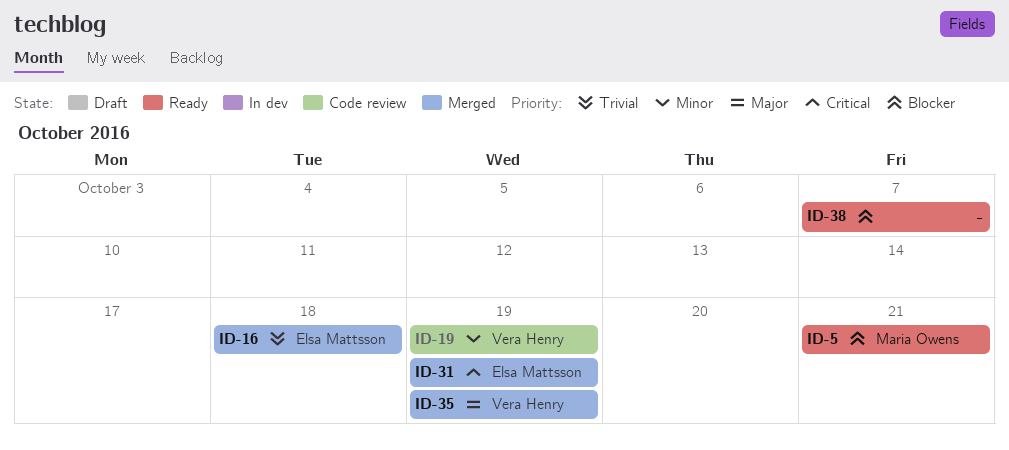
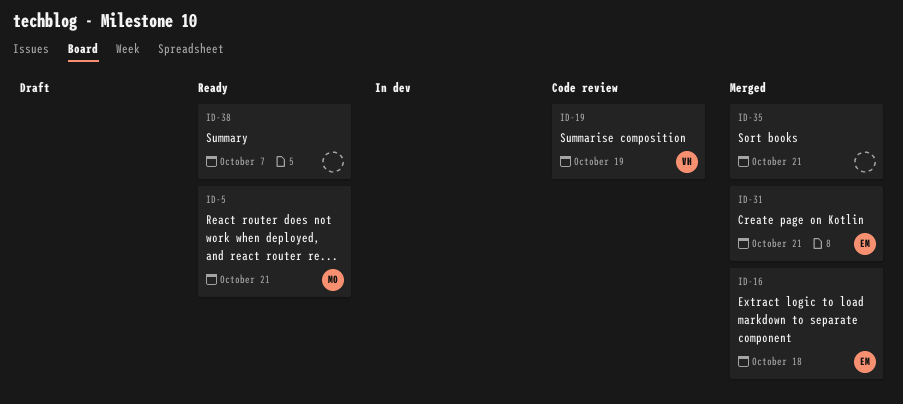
ID-31, due: Oct 19 -> Oct 21
ID-35, owner: Vera Henry -> none
ID-35, due: Oct 19 -> Oct 21

